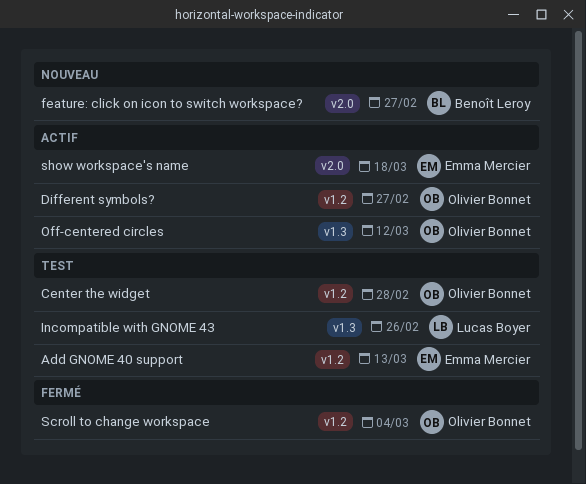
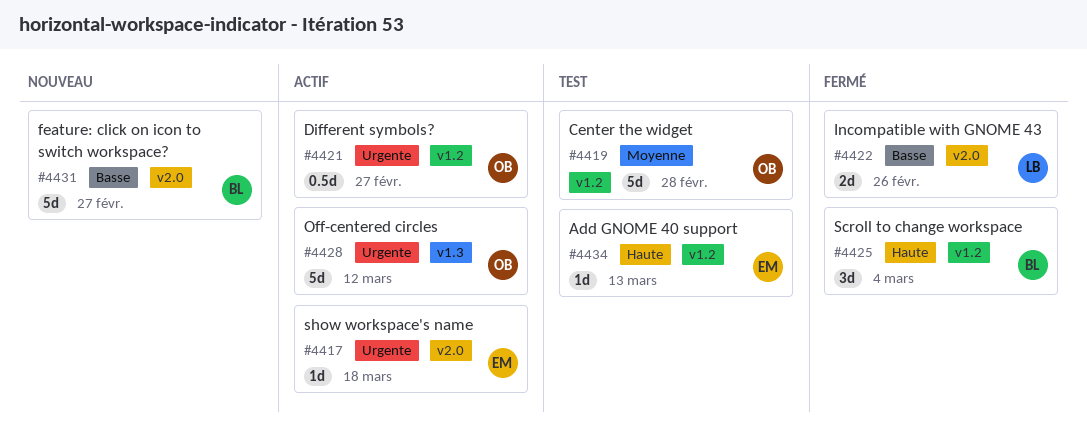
Incompatible with GNOME 43, status: Test -> Fermé
Incompatible with GNOME 43, label: v1.3 -> v2.0
Scroll to change workspace, owner: Olivier Bonnet -> Benoît Leroy

